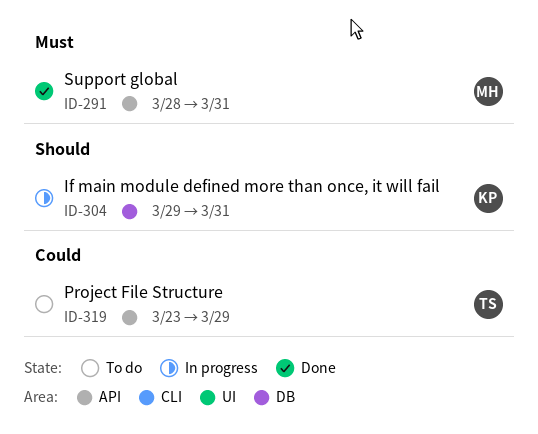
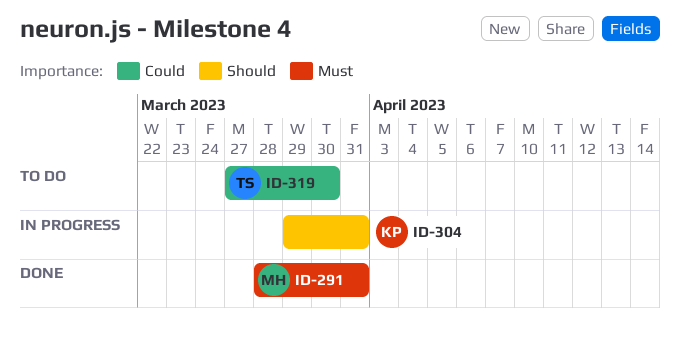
ID-319, start: Mar 23 -> Mar 27
ID-319, due: Mar 29 -> Mar 30

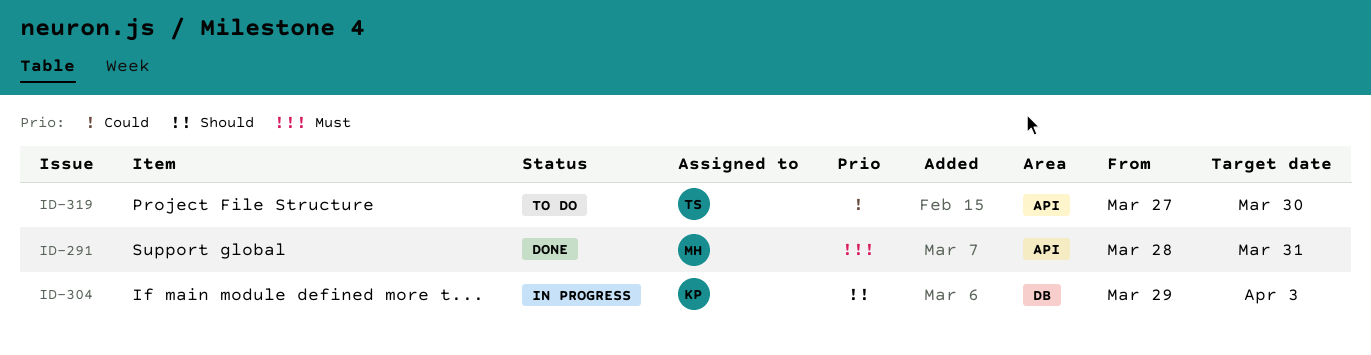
ID-304, due: Mar 31 -> Apr 3

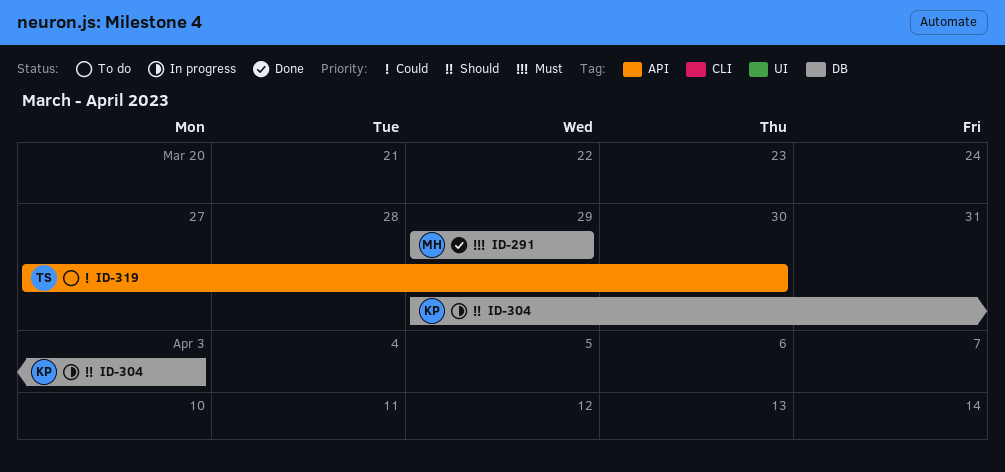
ID-291, label: API -> DB
ID-291, start: Mar 28 -> Mar 29
ID-291, due: Mar 31 -> Mar 29

